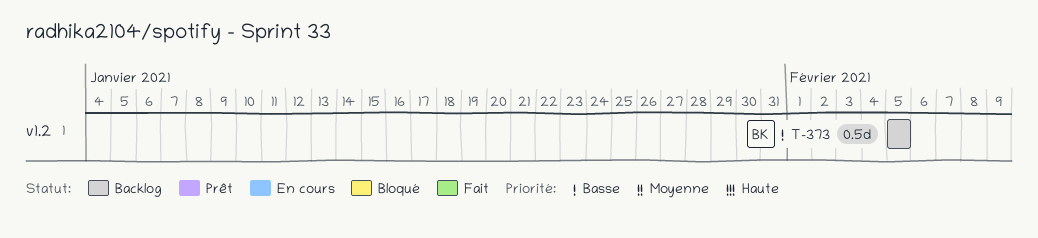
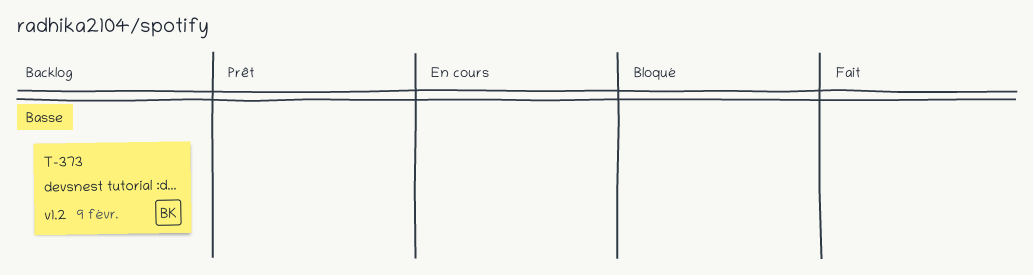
T-373, due: Feb 5 -> Feb 9

